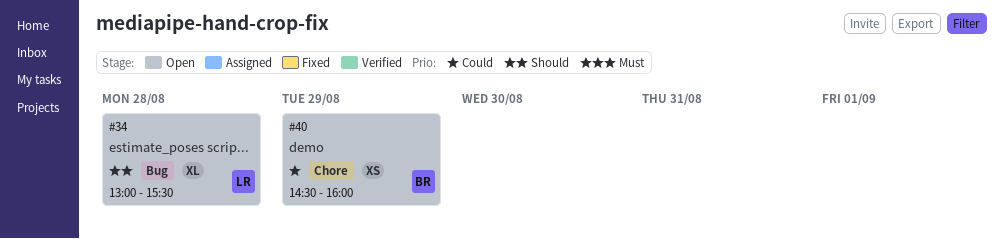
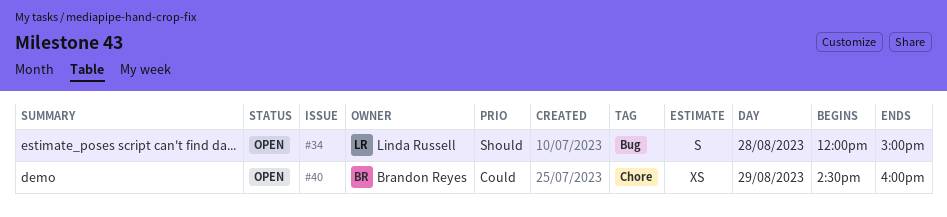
#34, estimate: XL -> S
#34, begins: 13:00 -> 12:00
#34, ends: 15:30 -> 15:00

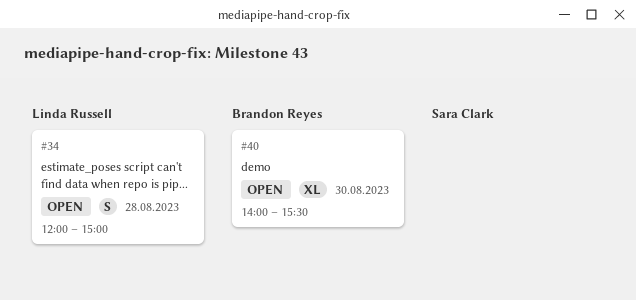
#40, estimate: XS -> XL
#40, day: Aug 29 -> Aug 30
#40, begins: 14:30 -> 14:00
#40, ends: 16:00 -> 15:30

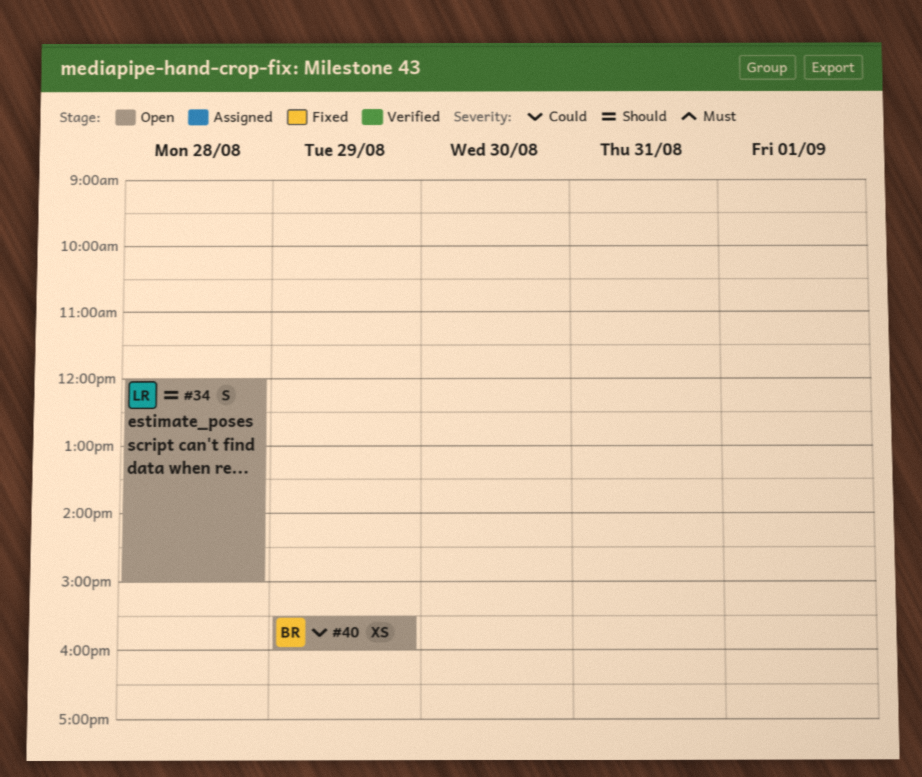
#40, estimate: XL -> XS
#40, day: Aug 30 -> Aug 29
#40, begins: 14:00 -> 15:30
#40, ends: 15:30 -> 16:00

